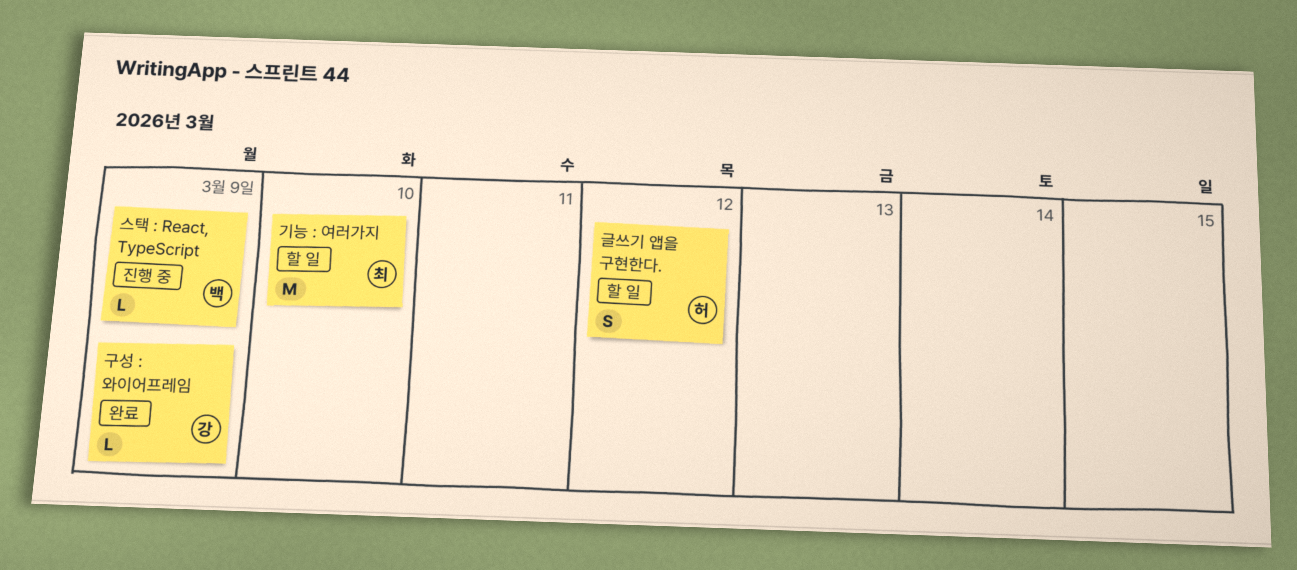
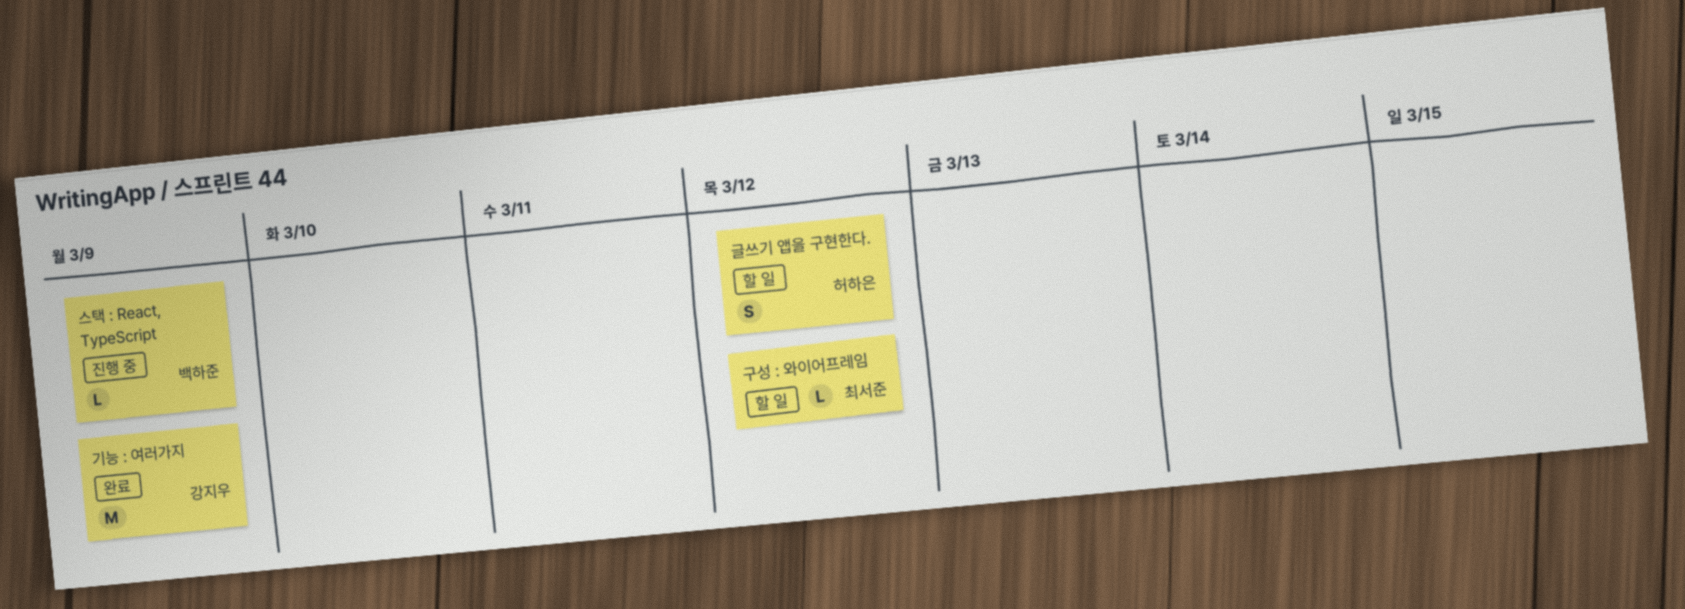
구성 : 와이어프레임, status: 완료 -> 할 일
구성 : 와이어프레임, owner: 강지우 -> 최서준
구성 : 와이어프레임, due: Mar 9 -> Mar 12
기능 : 여러가지, status: 할 일 -> 완료
기능 : 여러가지, owner: 최서준 -> 강지우
기능 : 여러가지, due: Mar 10 -> Mar 9

